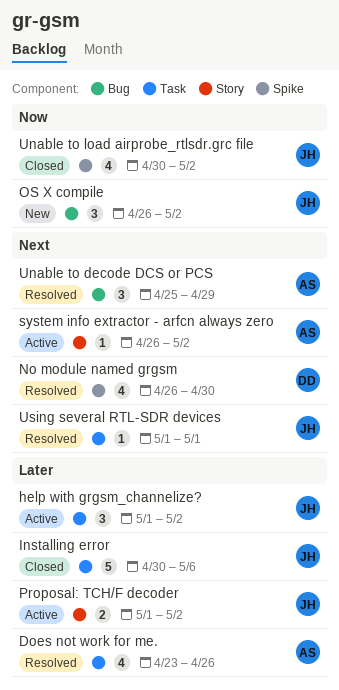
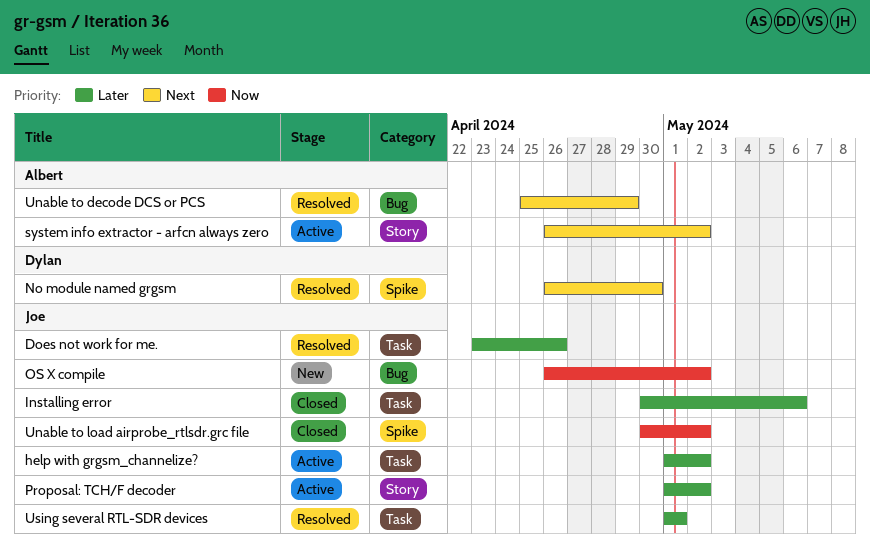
Does not work for me., owner: Albert -> Joe
Using several RTL-SDR devices, priority: Next -> Later

